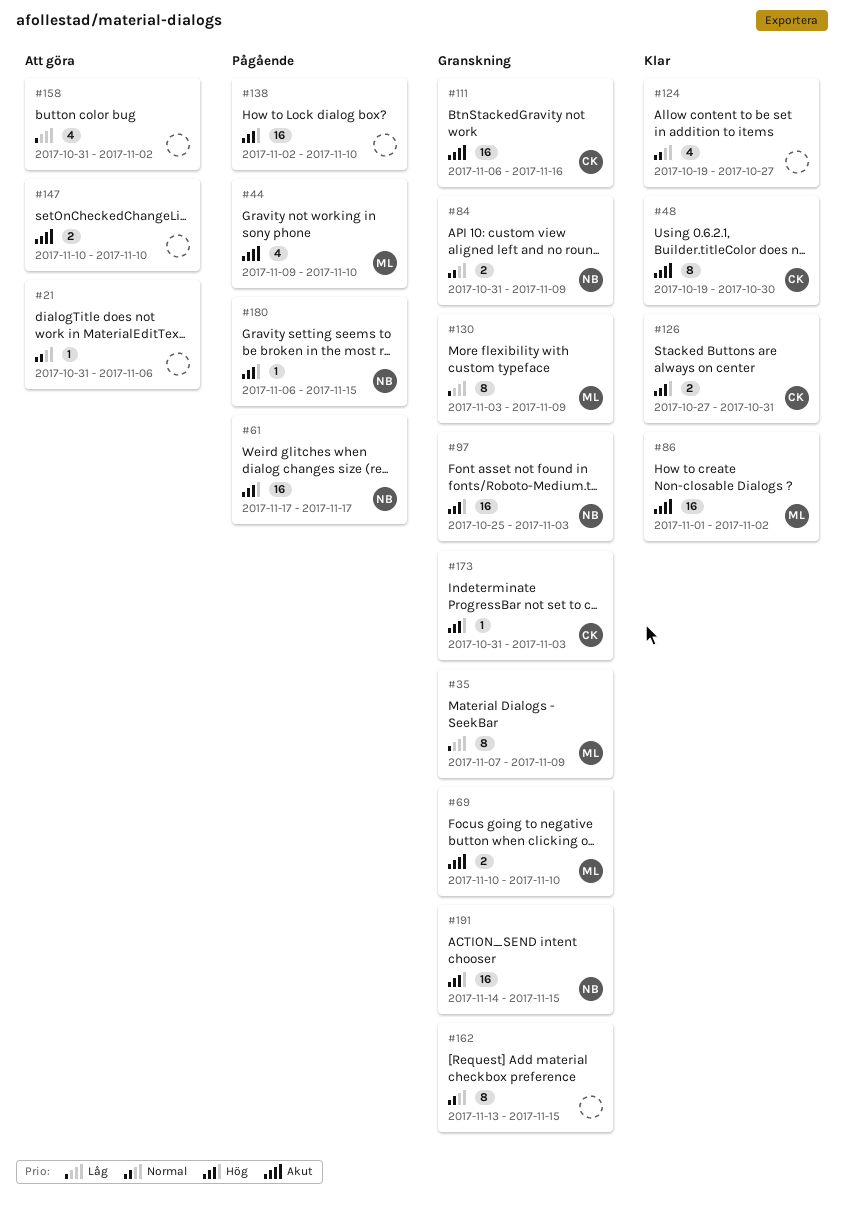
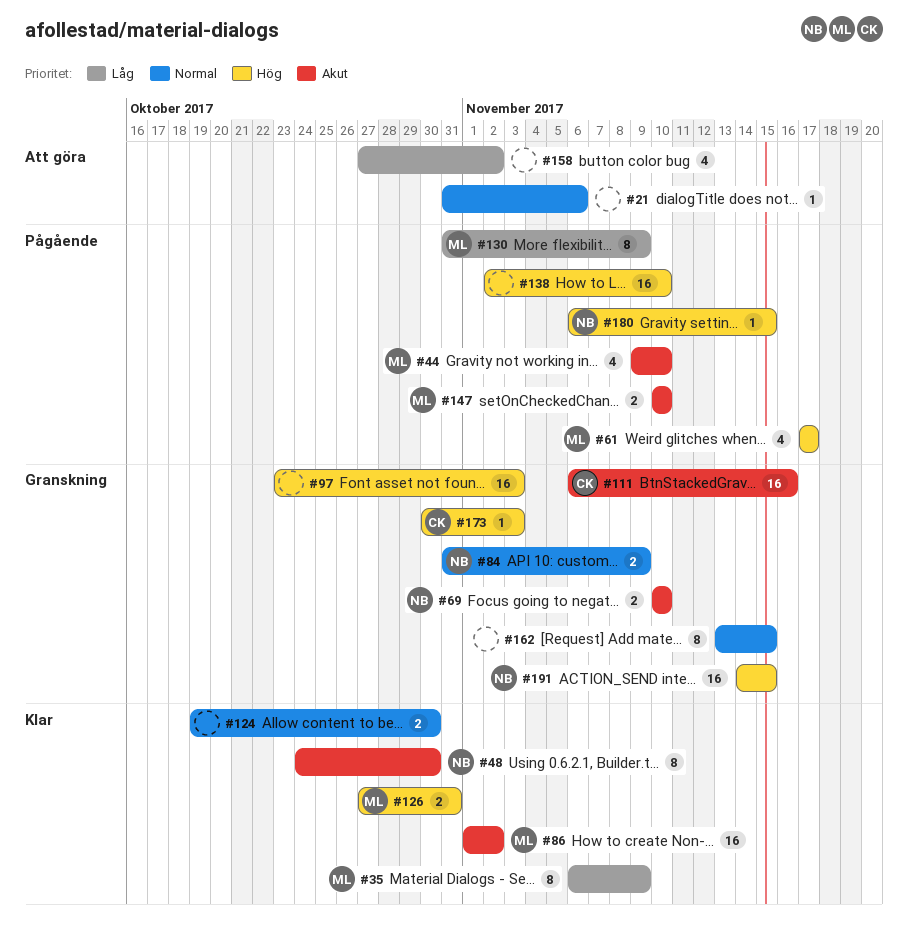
#35, status: Granskning -> Klar
#35, start: Nov 7 -> Nov 6
#48, owner: CK -> NB
#48, start: Oct 19 -> Oct 24
#61, owner: NB -> ML
#61, estimate: 16 -> 4
#69, owner: ML -> NB
#97, owner: NB -> none
#97, start: Oct 25 -> Oct 23
#124, estimate: 4 -> 2
#124, due: Oct 27 -> Oct 30
#126, owner: CK -> ML
#130, status: Granskning -> Pågående
#130, start: Nov 3 -> Oct 31
#147, status: Att göra -> Pågående
#147, owner: none -> ML
#158, start: Oct 31 -> Oct 27
#173, start: Oct 31 -> Oct 30

